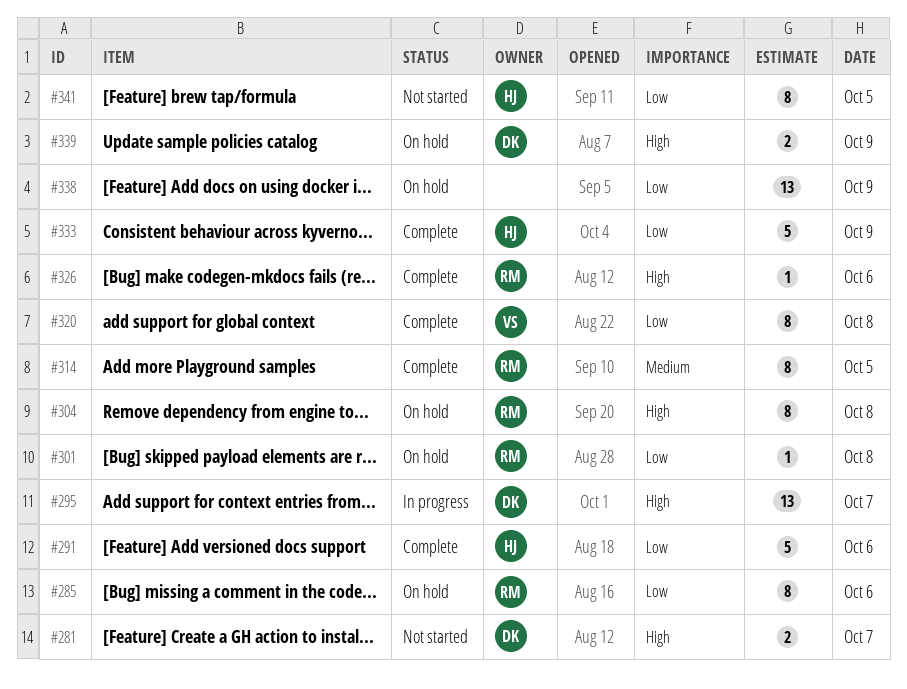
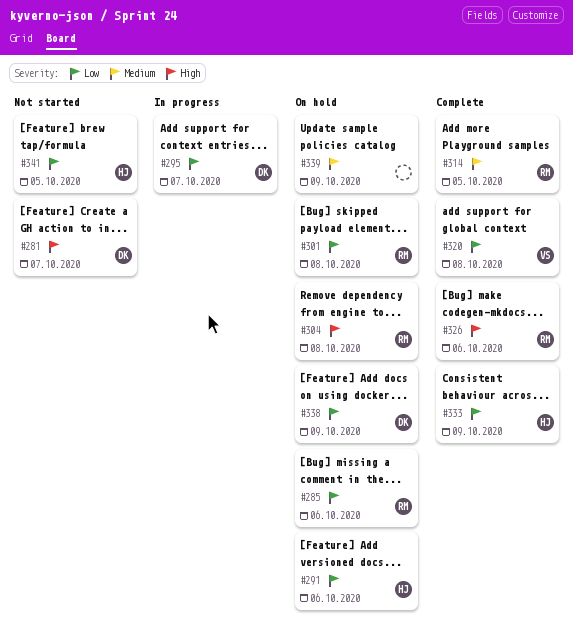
#291, status: Complete -> On hold
#295, priority: High -> Low
#338, owner: none -> DK
#339, owner: DK -> none
#339, priority: High -> Medium

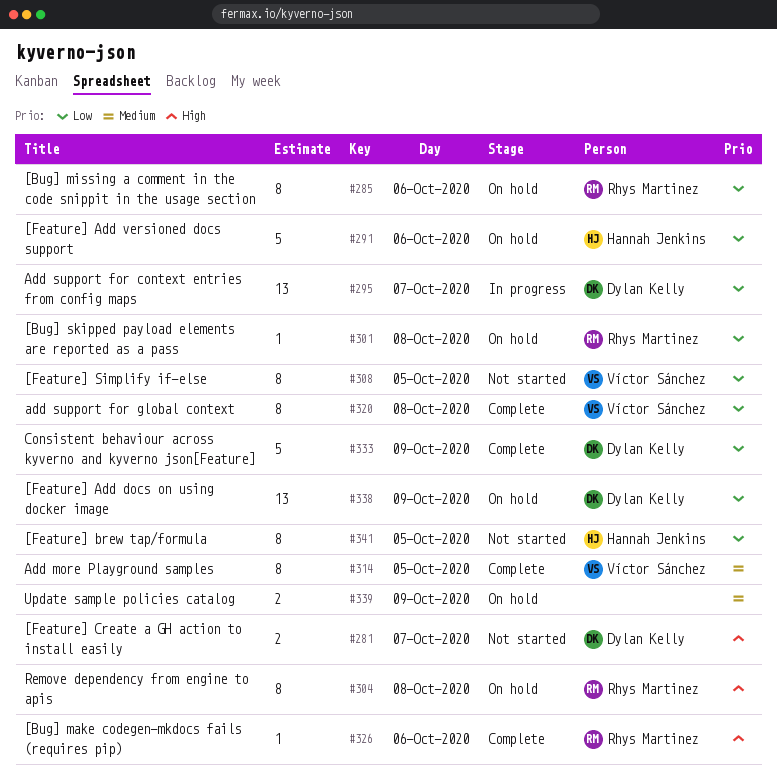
#308: none -> present
#314, owner: Rhys Martinez -> Víctor Sánchez
#333, owner: Hannah Jenkins -> Dylan Kelly

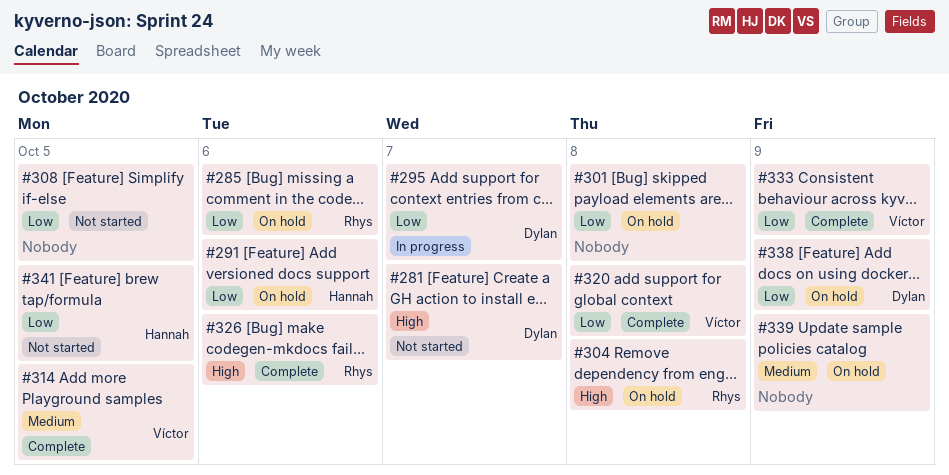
#301, owner: Rhys Martinez -> none
#308, owner: Víctor Sánchez -> none
#333, owner: Dylan Kelly -> Víctor Sánchez

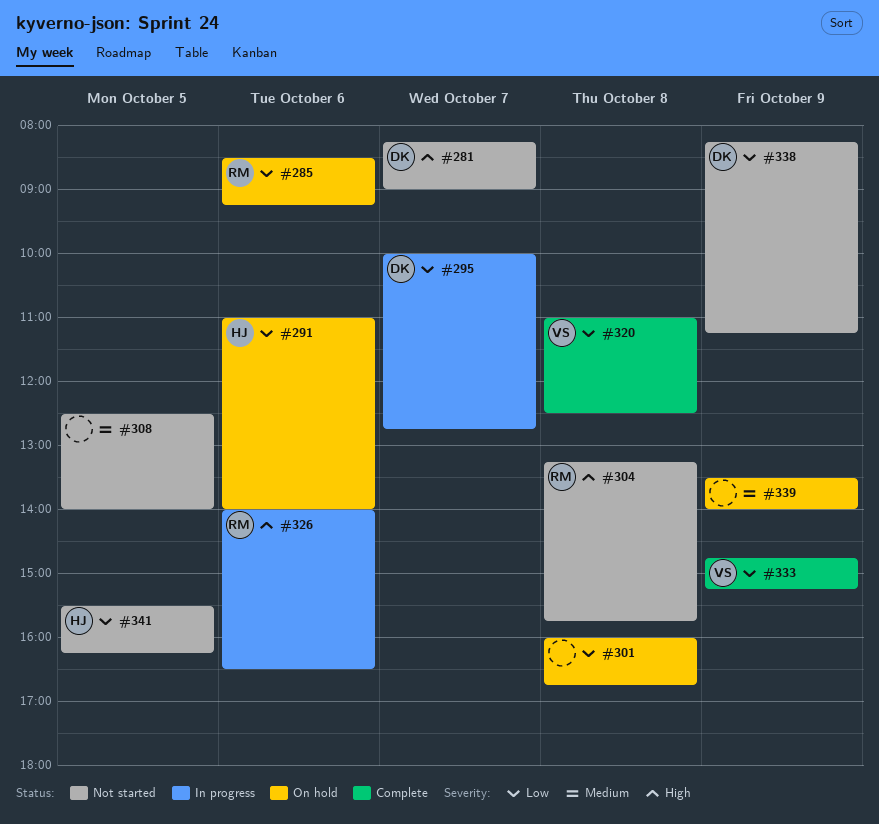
#304, status: On hold -> Not started
#308, priority: Low -> Medium
#314: present -> none
#326, status: Complete -> In progress
#338, status: On hold -> Not started

